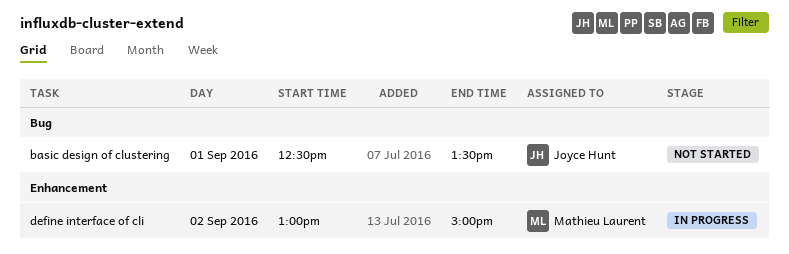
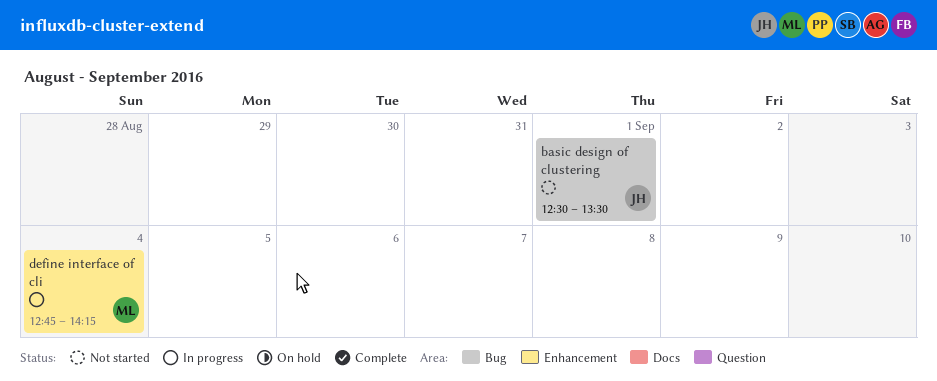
define interface of cli, day: Sep 2 -> Sep 4
define interface of cli, begins: 13:00 -> 12:45
define interface of cli, ends: 15:00 -> 14:15

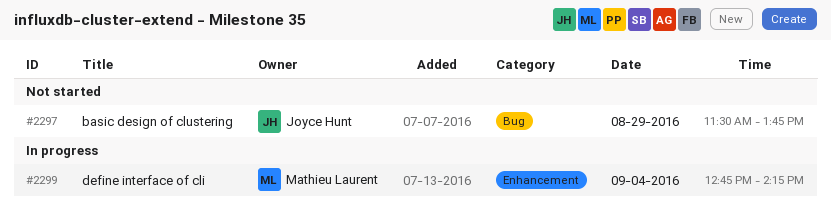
basic design of clustering, day: Sep 1 -> Aug 29
basic design of clustering, begins: 12:30 -> 11:30
basic design of clustering, ends: 13:30 -> 13:45

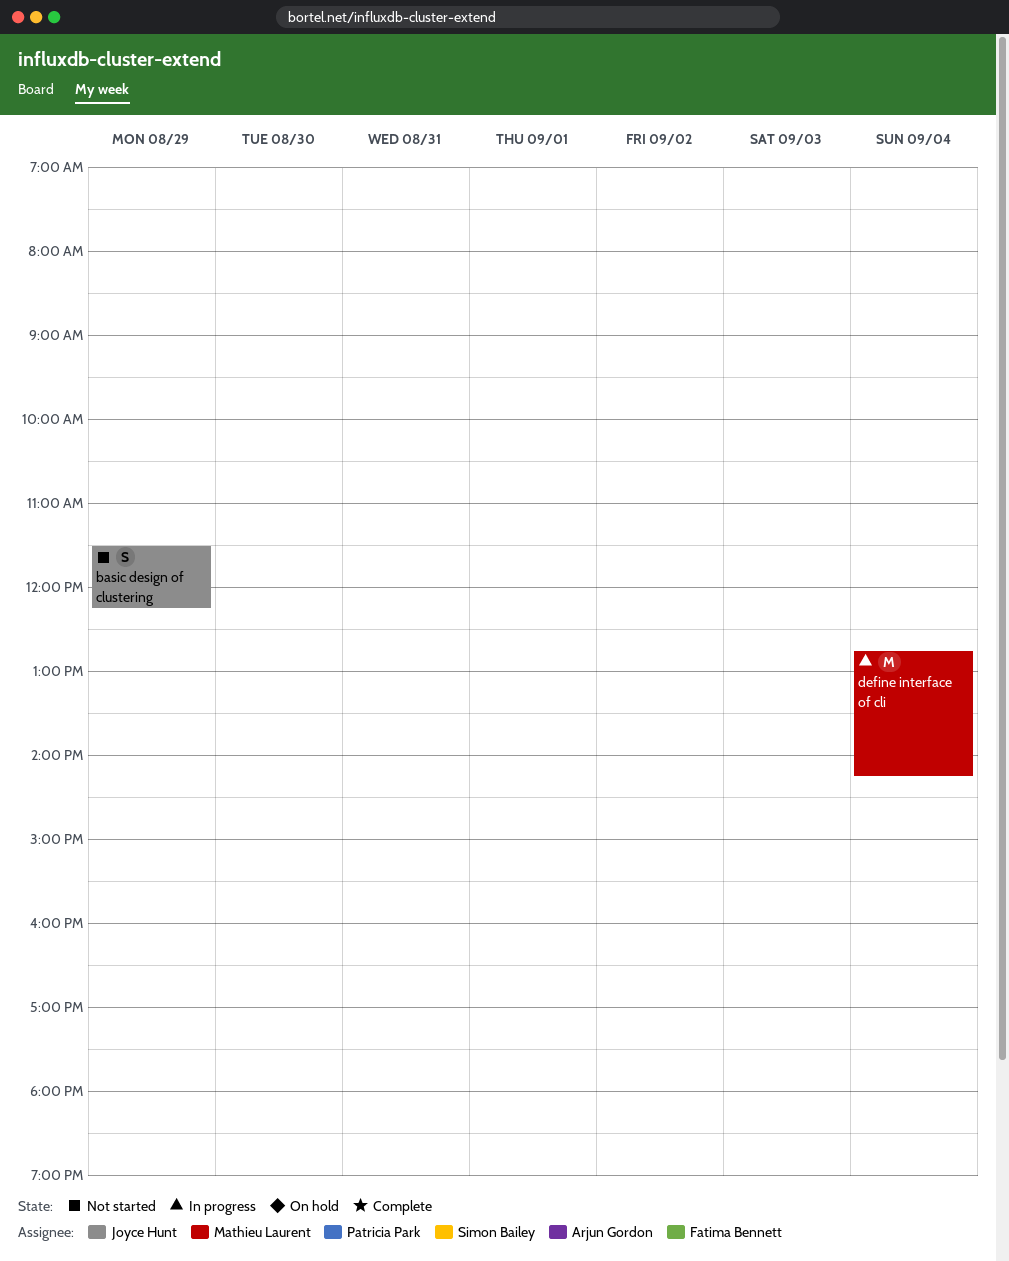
basic design of clustering, ends: 13:45 -> 12:15

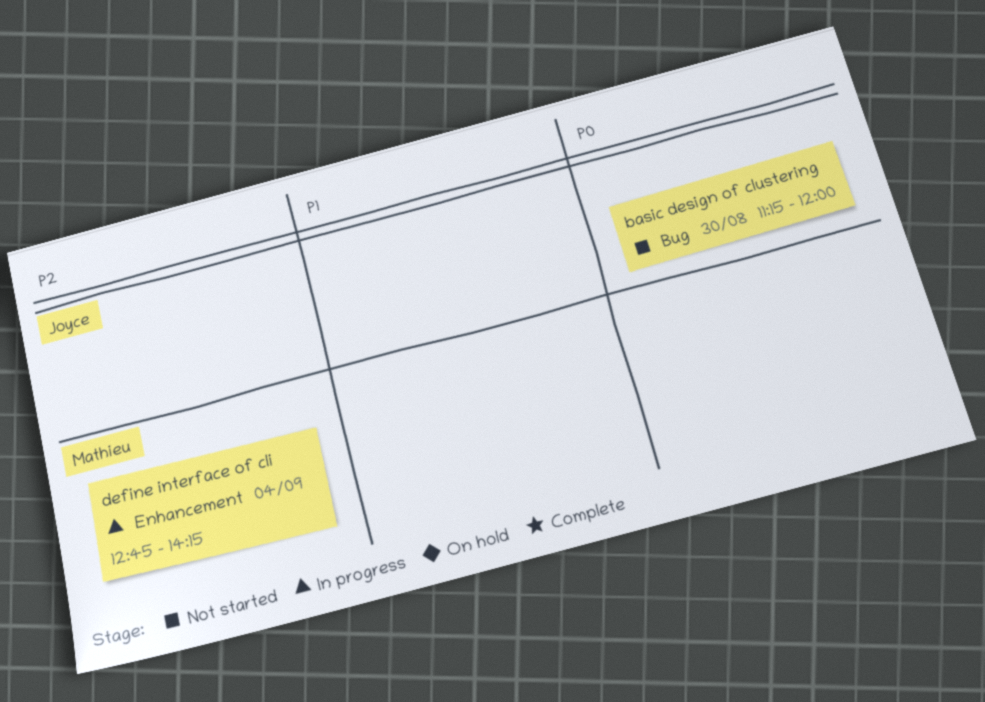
basic design of clustering, day: Aug 29 -> Aug 30
basic design of clustering, begins: 11:30 -> 11:15
basic design of clustering, ends: 12:15 -> 12:00

